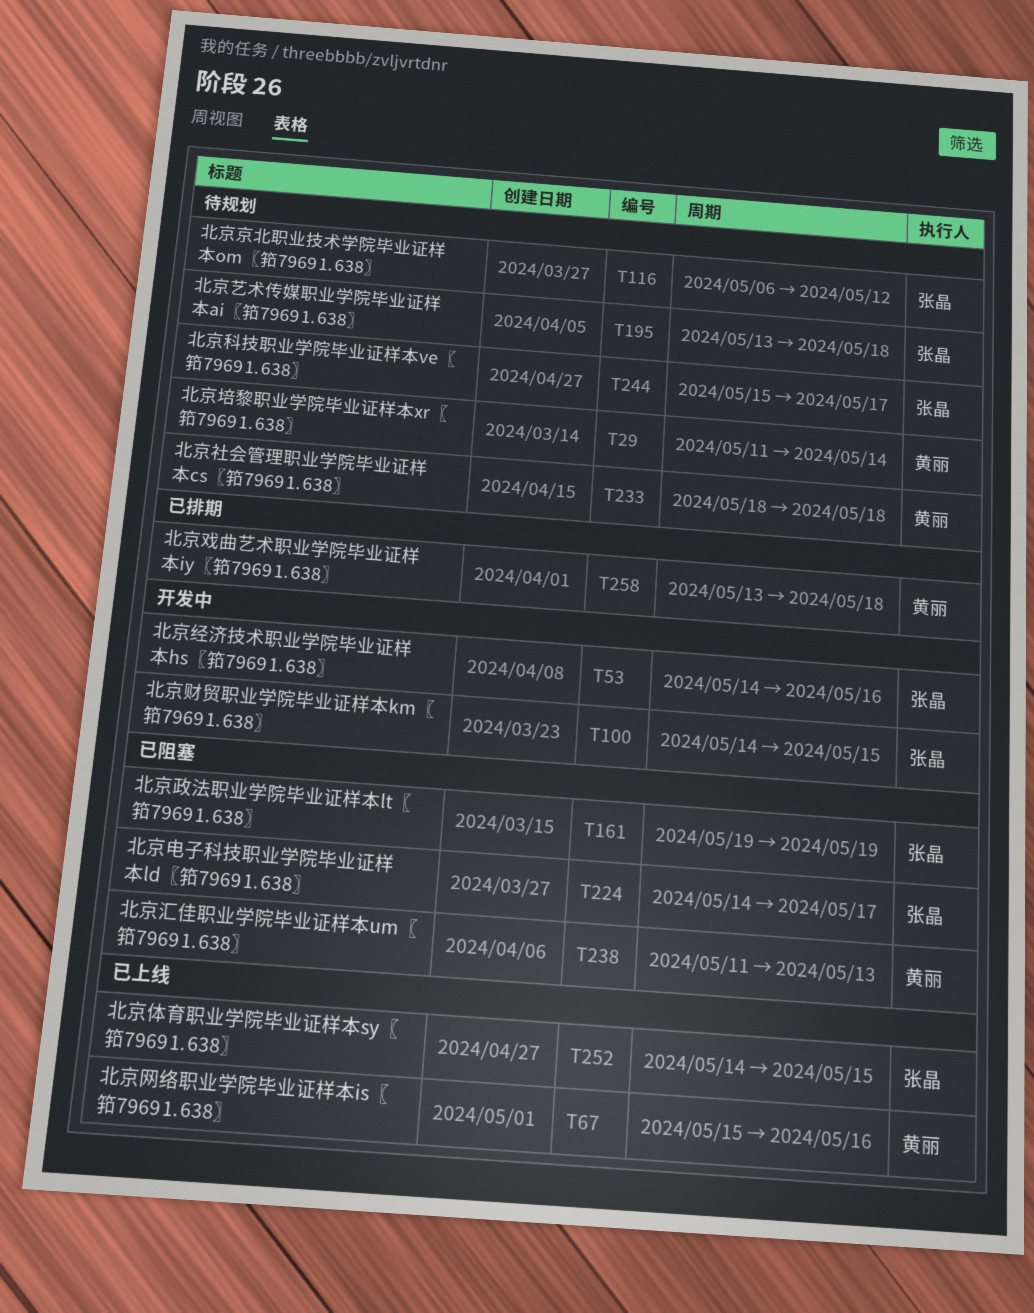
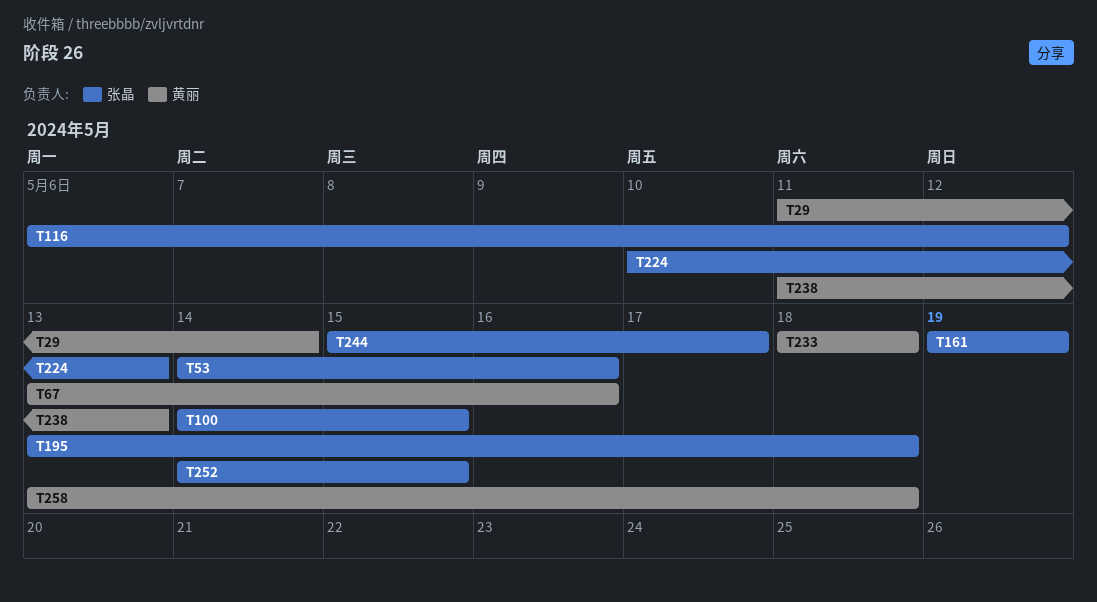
T67, start: May 15 -> May 13
T224, start: May 14 -> May 10
T224, due: May 17 -> May 13

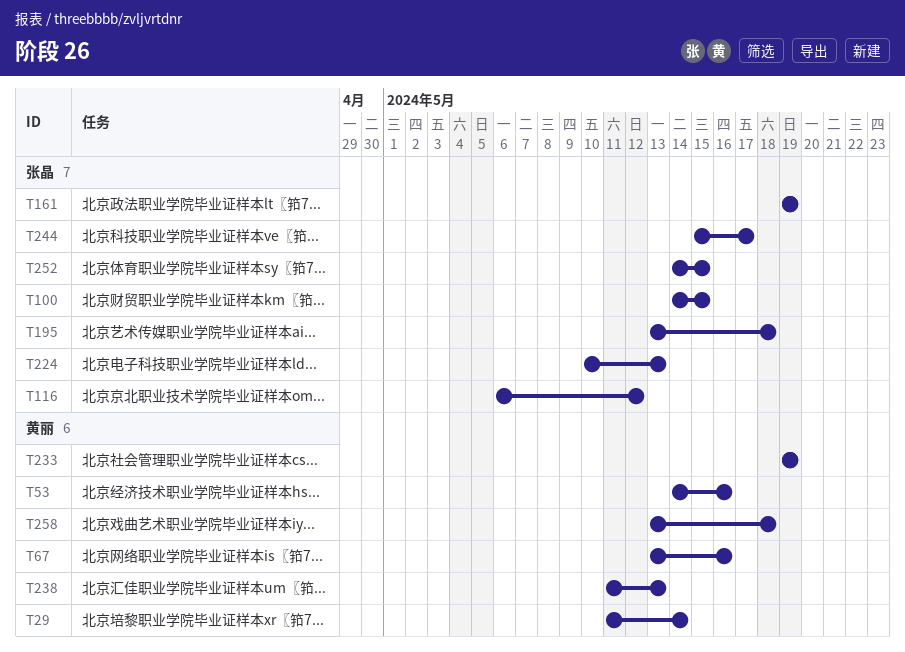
T53, owner: 张晶 -> 黄丽
T233, start: May 18 -> May 19
T233, due: May 18 -> May 19

